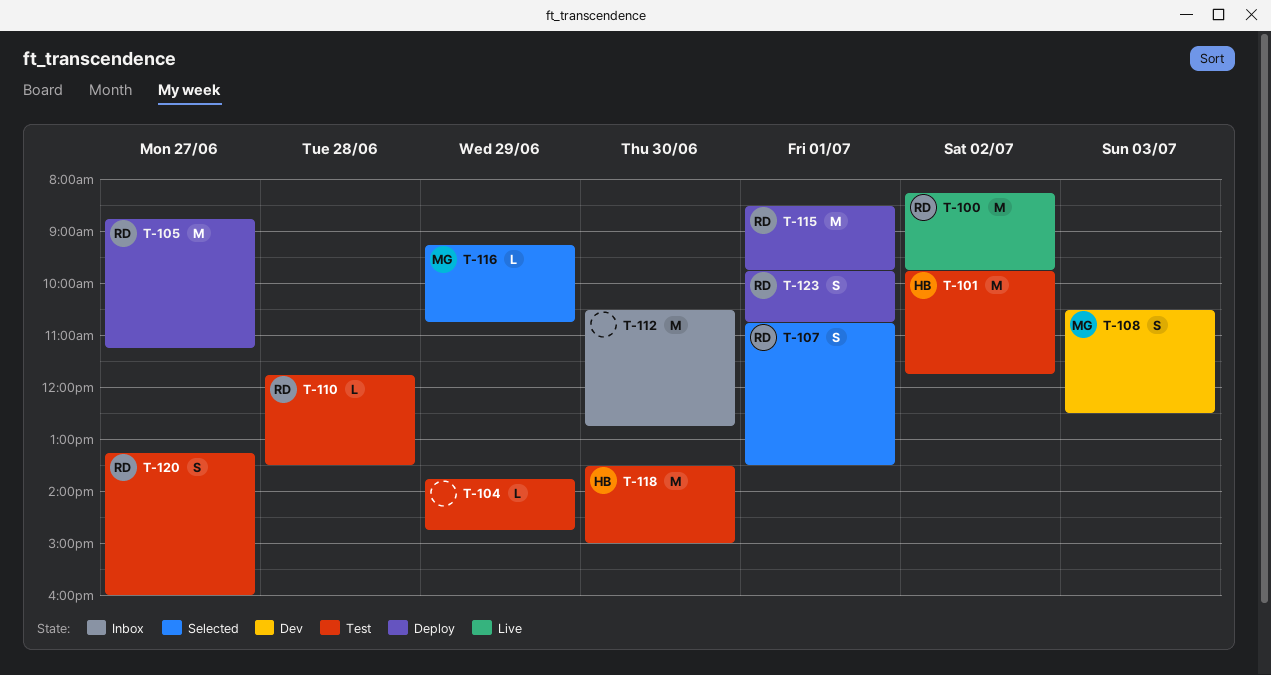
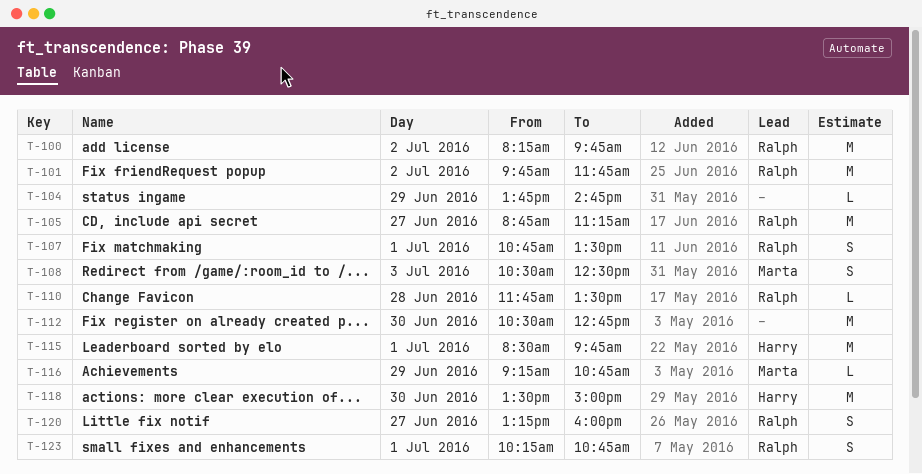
T-101, owner: Harry -> Ralph
T-115, owner: Ralph -> Harry
T-123, begins: 09:45 -> 10:15

